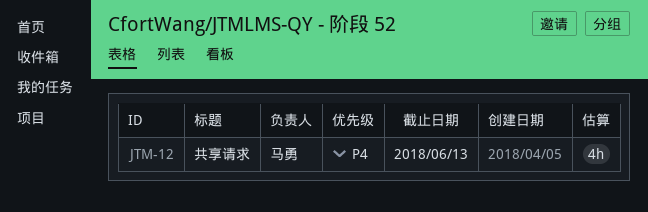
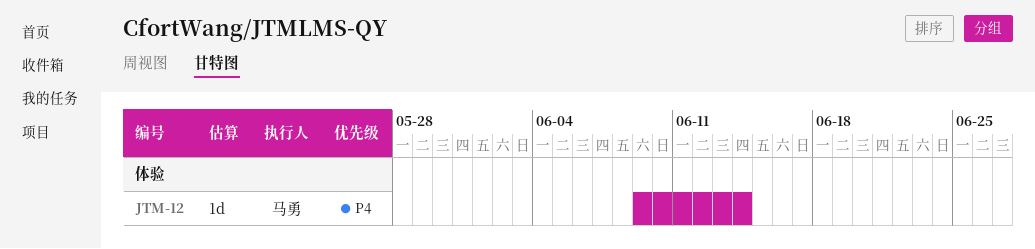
JTM-12, estimate: 4h -> 1d
JTM-12, due: Jun 13 -> Jun 14

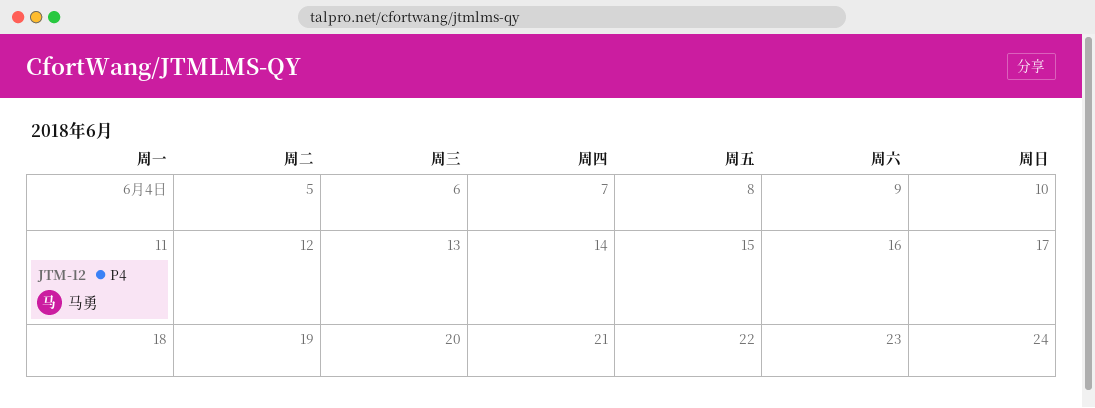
JTM-12, due: Jun 14 -> Jun 11

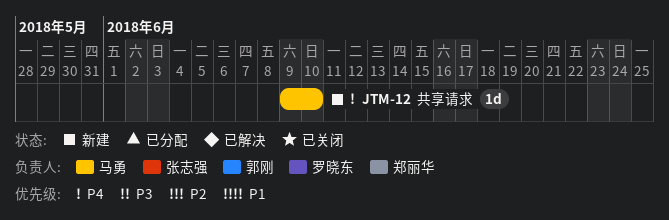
JTM-12, due: Jun 11 -> Jun 10

